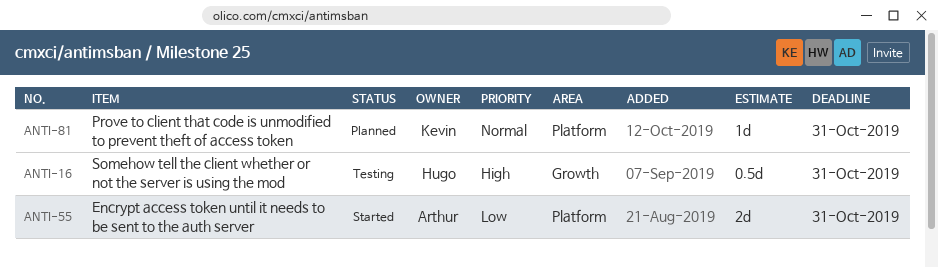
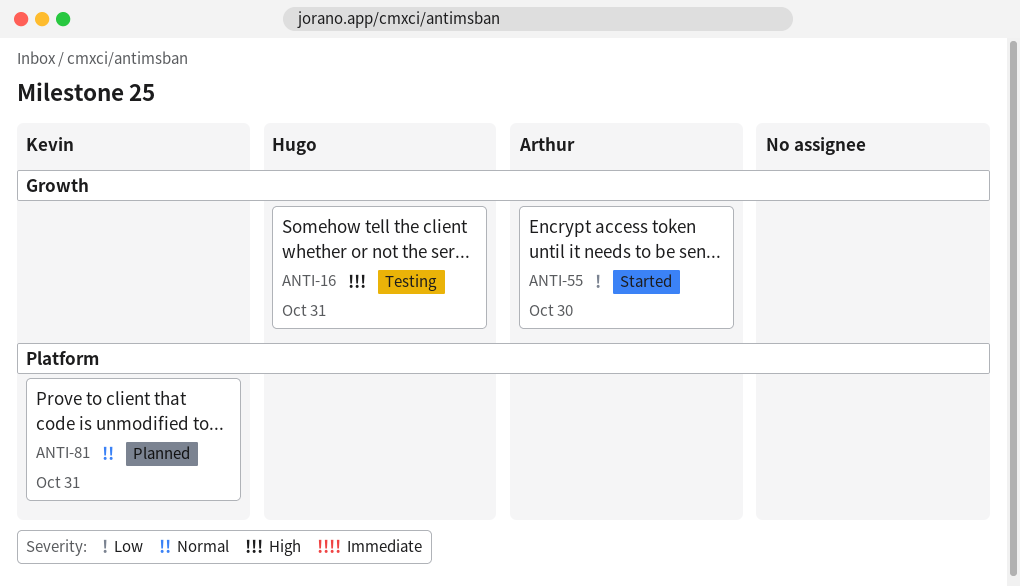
ANTI-55, label: Platform -> Growth
ANTI-55, due: Oct 31 -> Oct 30

